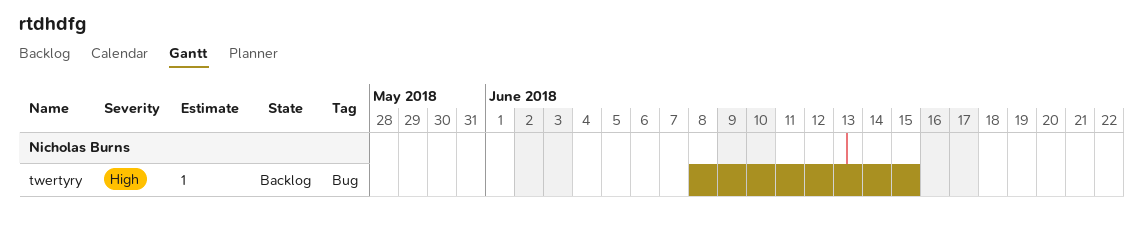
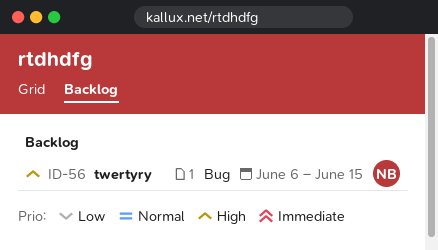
twertyry, start: Jun 8 -> Jun 6

